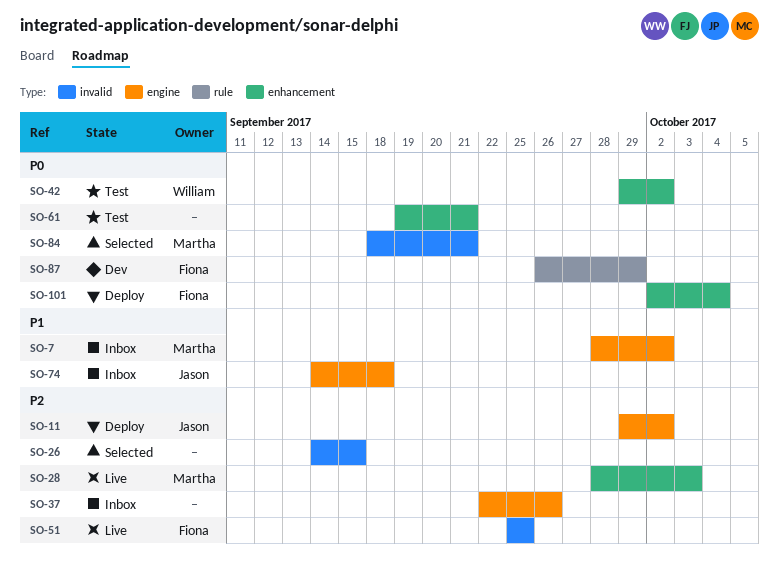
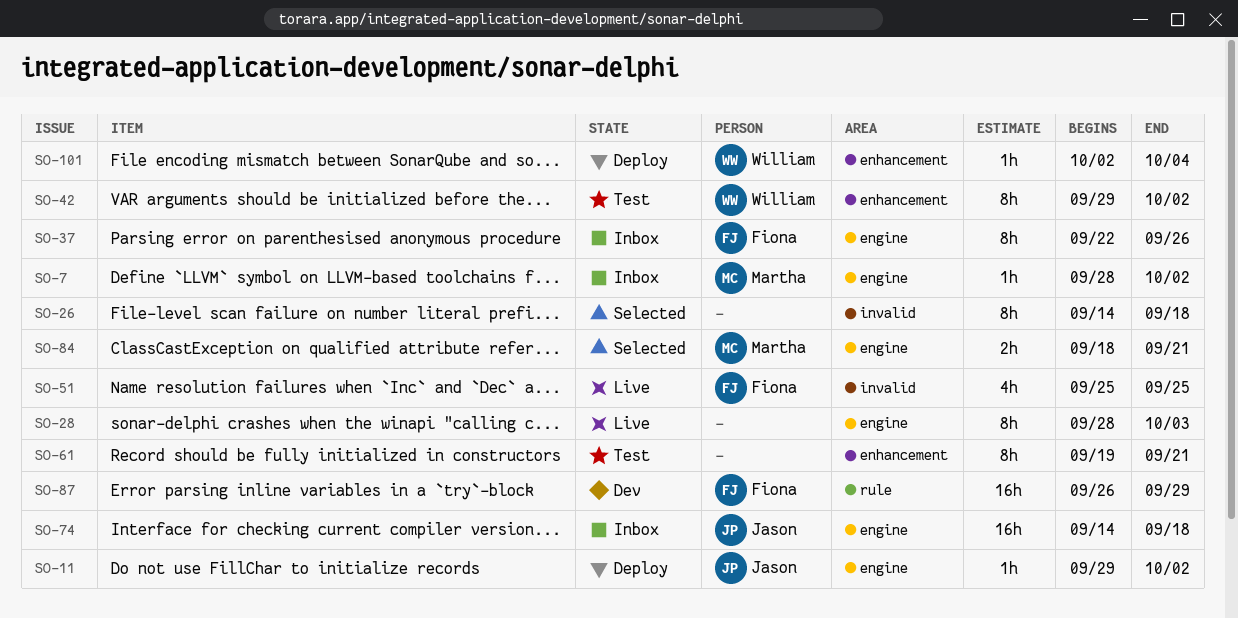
SO-26, due: Sep 15 -> Sep 18
SO-28, owner: Martha -> none
SO-28, label: enhancement -> engine
SO-37, owner: none -> Fiona
SO-84, label: invalid -> engine
SO-101, owner: Fiona -> William

